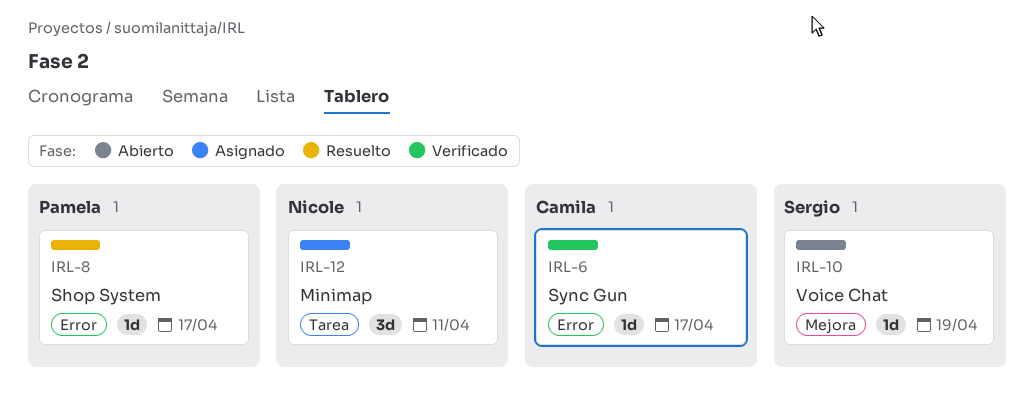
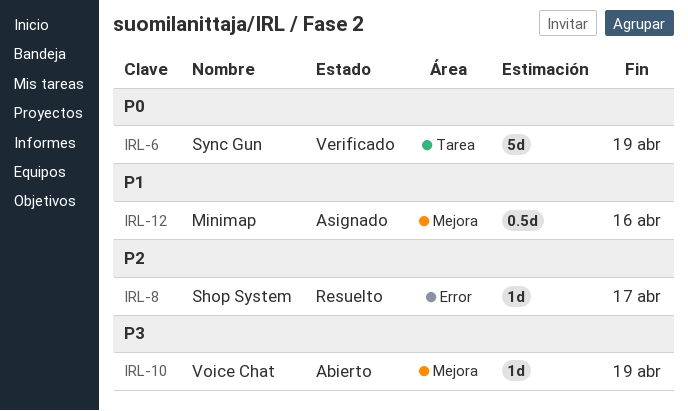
IRL-6, label: Error -> Tarea
IRL-6, estimate: 1d -> 5d
IRL-6, due: Apr 17 -> Apr 19
IRL-12, label: Tarea -> Mejora
IRL-12, estimate: 3d -> 0.5d
IRL-12, due: Apr 11 -> Apr 16

